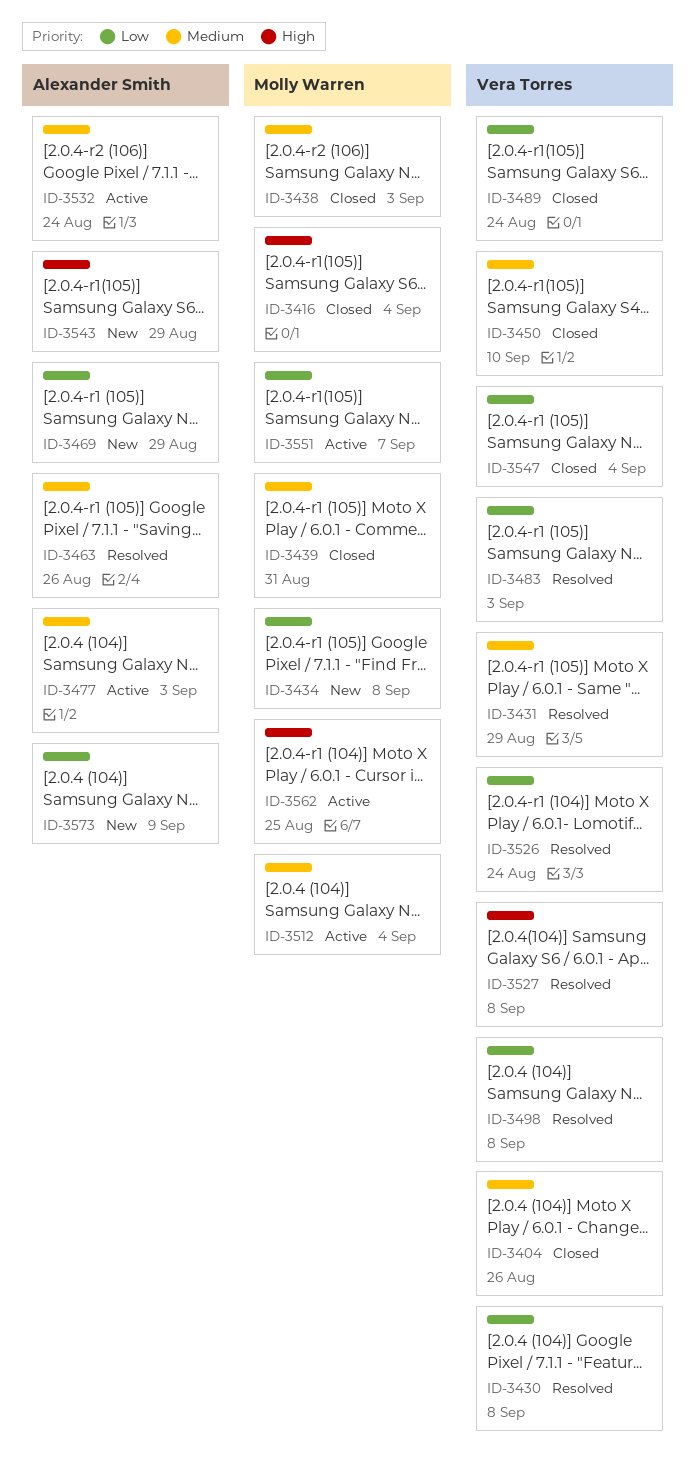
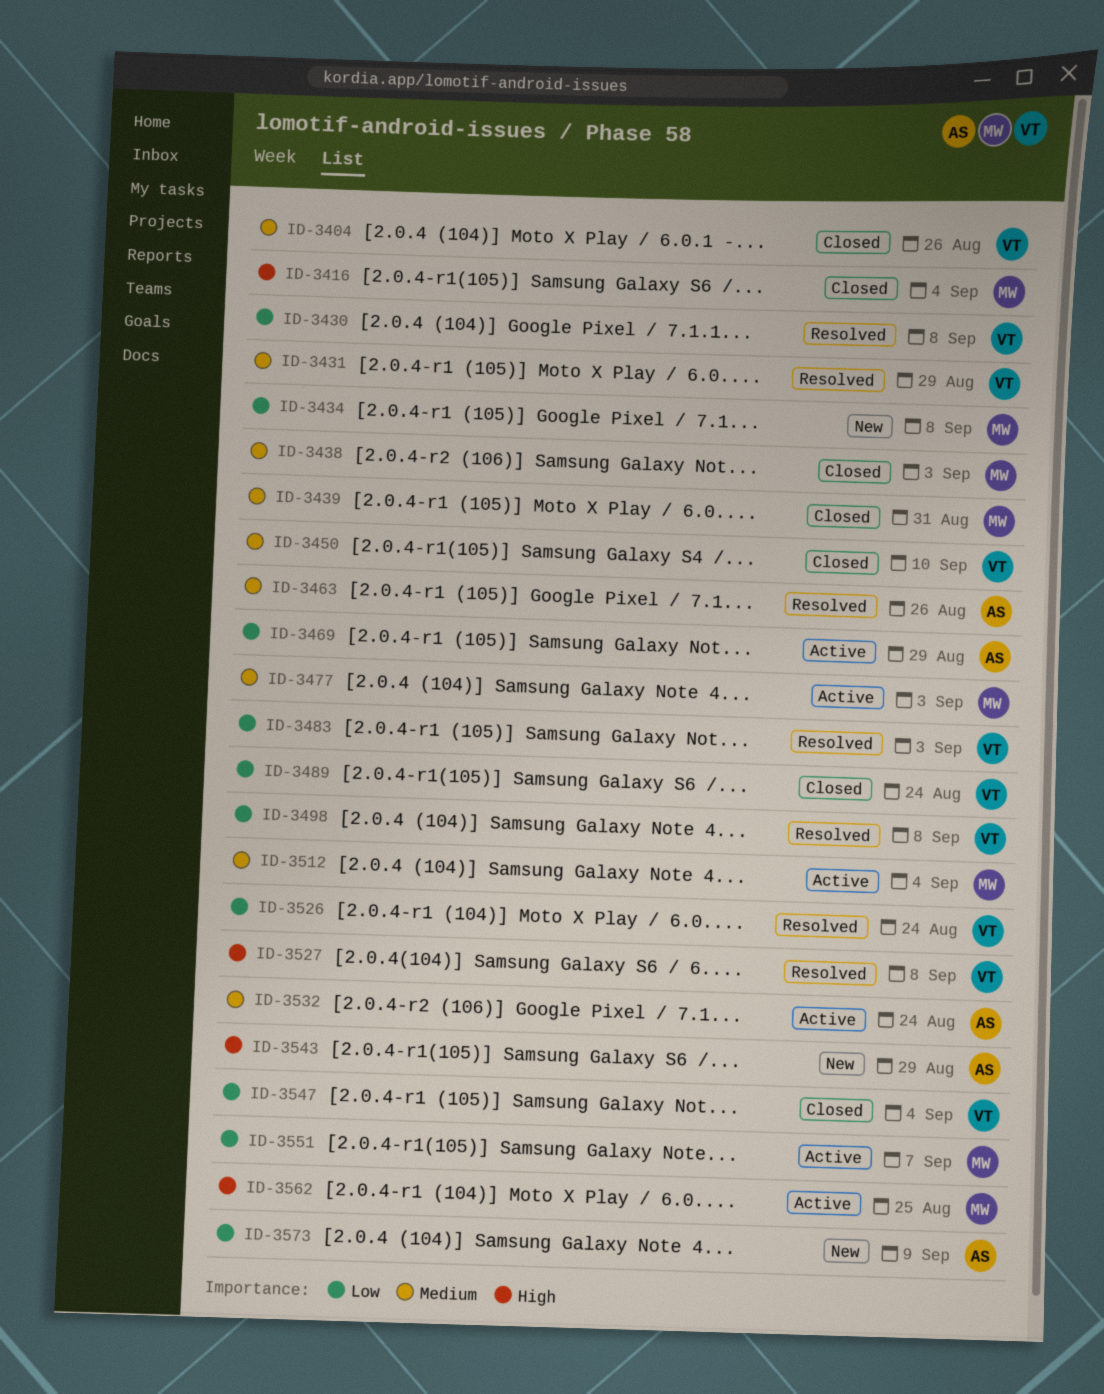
ID-3469, status: New -> Active
ID-3477, owner: Alexander Smith -> Molly Warren

